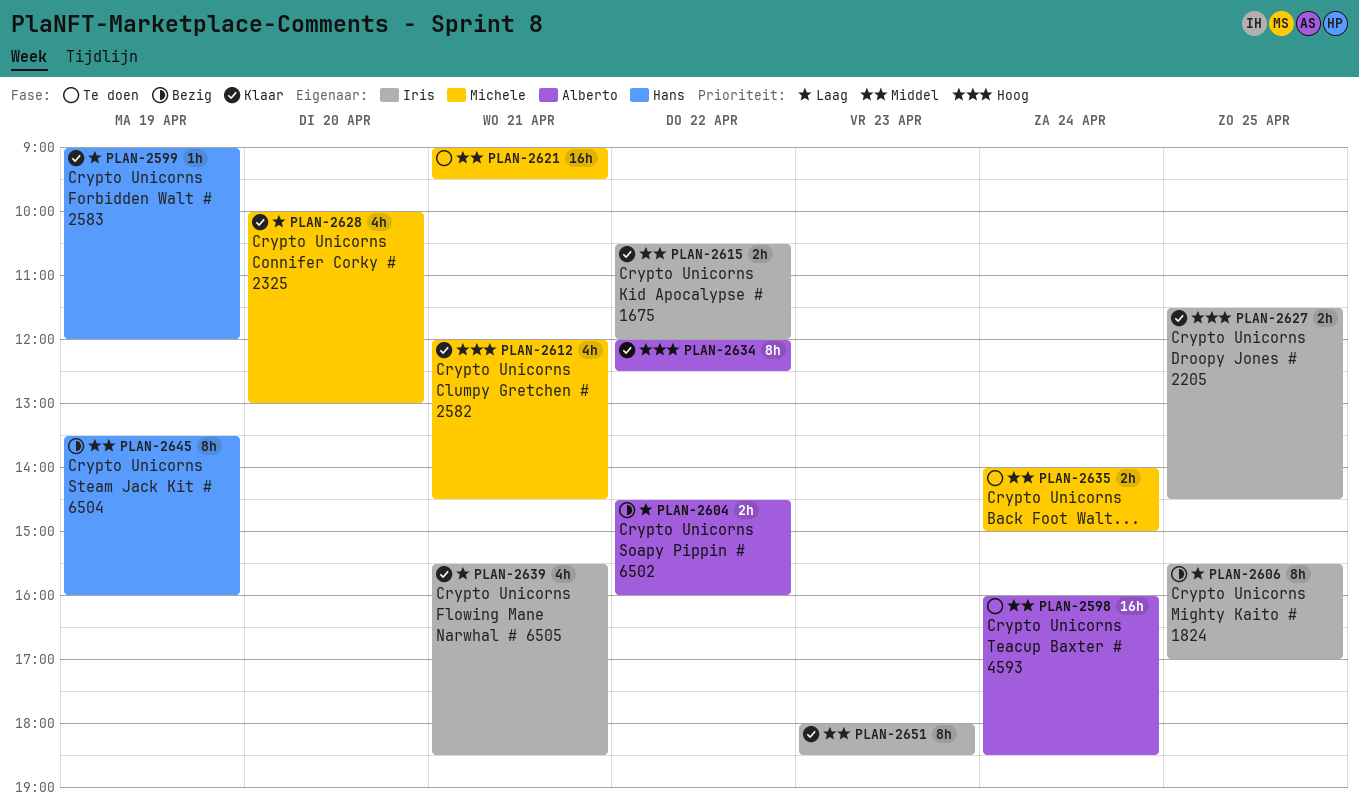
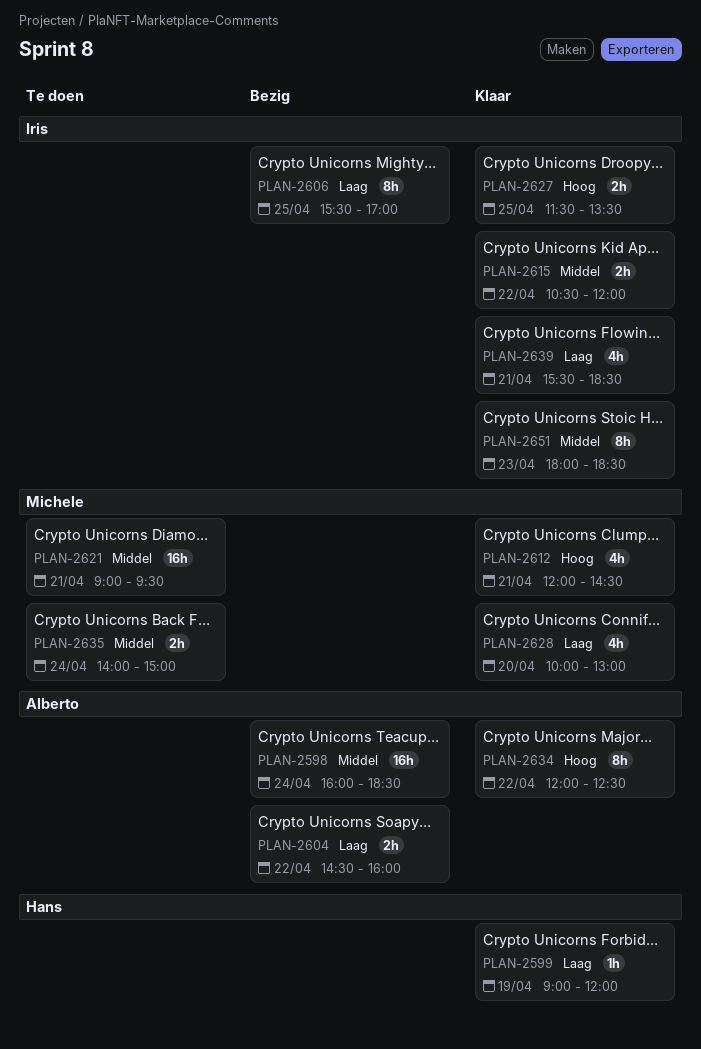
PLAN-2598, status: Te doen -> Bezig
PLAN-2627, ends: 14:30 -> 13:30
PLAN-2645: present -> none

